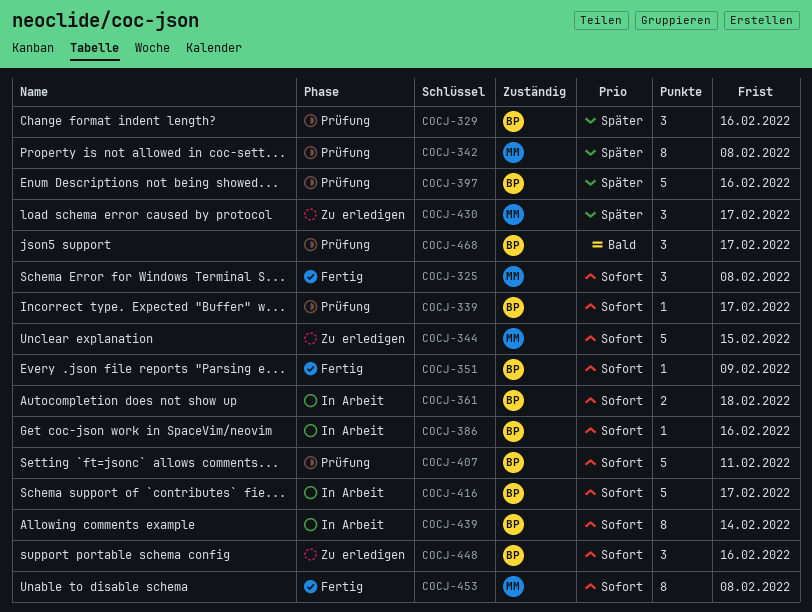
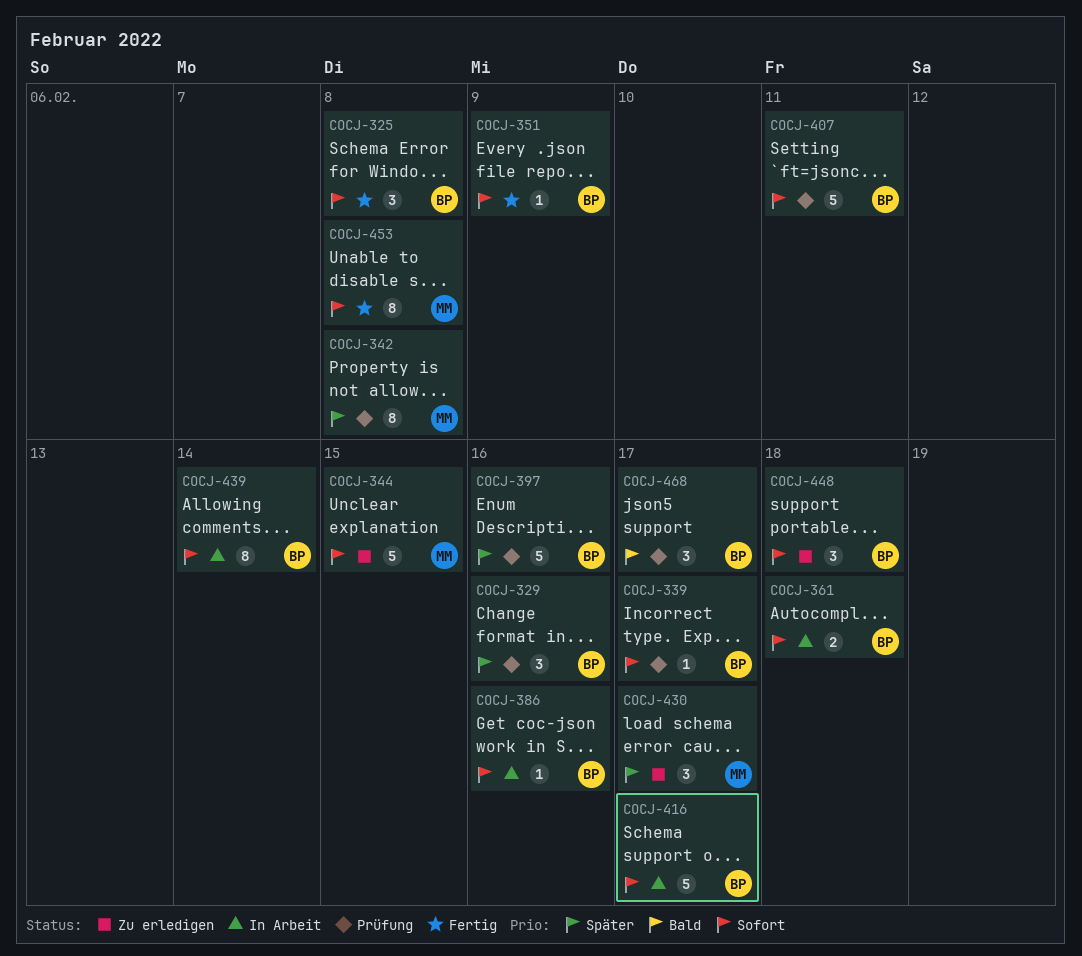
COCJ-325, owner: MM -> BP
COCJ-448, due: Feb 16 -> Feb 18

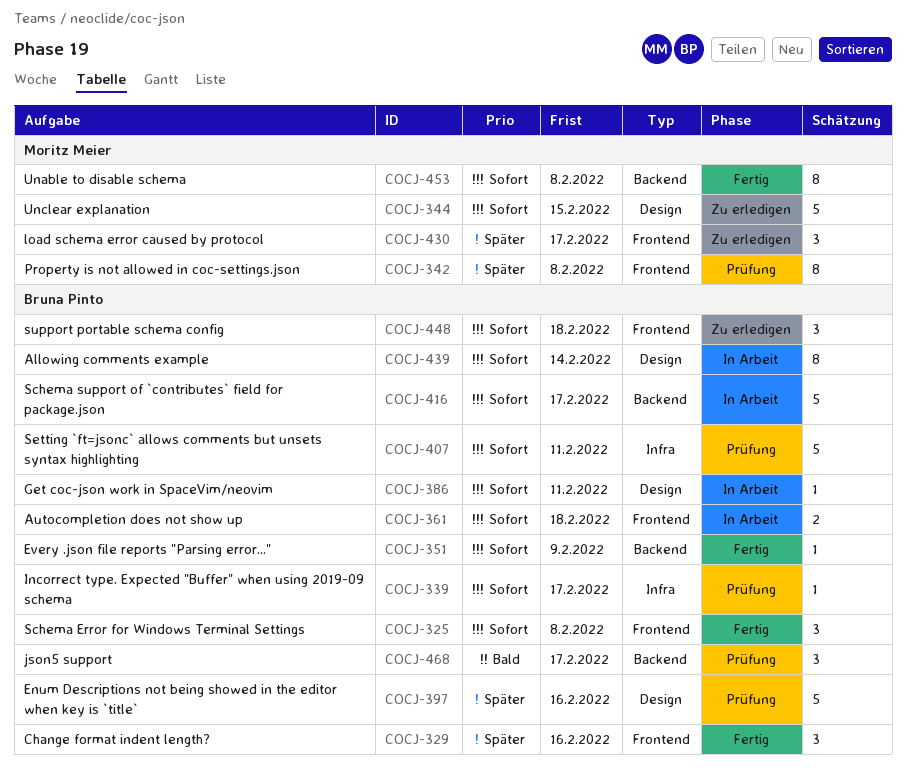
COCJ-329, status: Prüfung -> Fertig
COCJ-386, due: Feb 16 -> Feb 11

